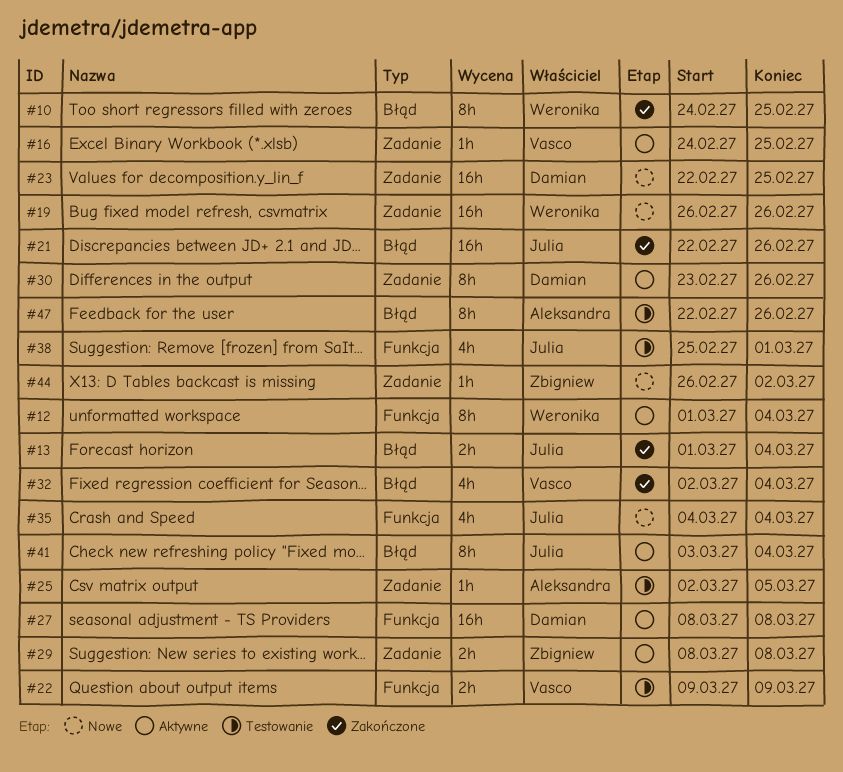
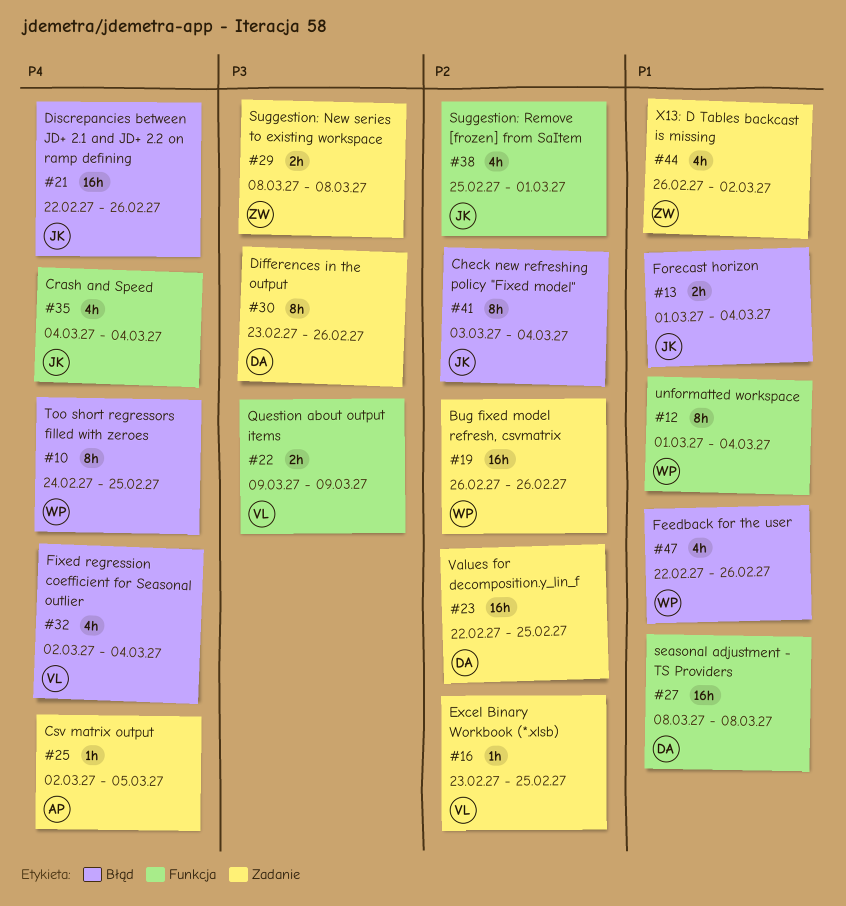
#16, start: Feb 24 -> Feb 23
#44, estimate: 1h -> 4h
#47, owner: Aleksandra -> Weronika
#47, estimate: 8h -> 4h

